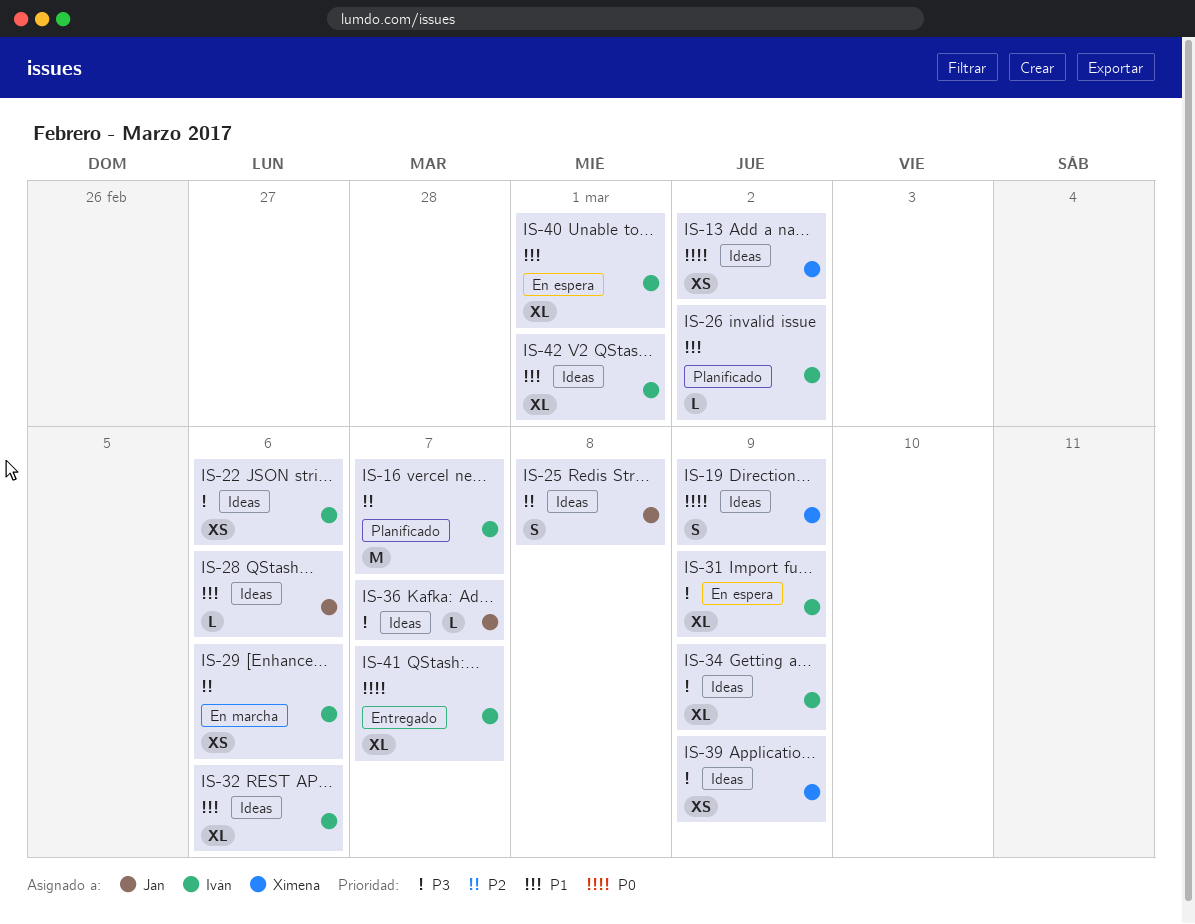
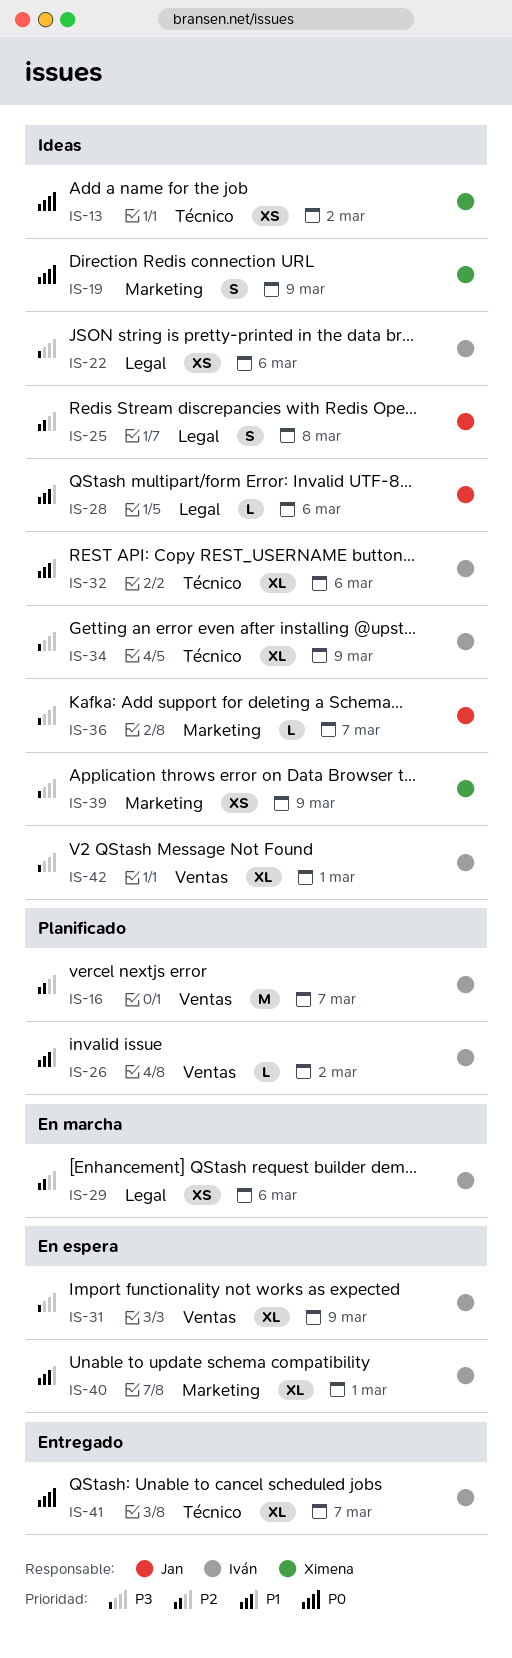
IS-42, priority: P1 -> P3

